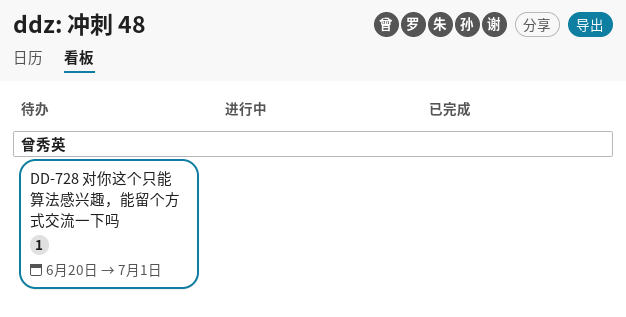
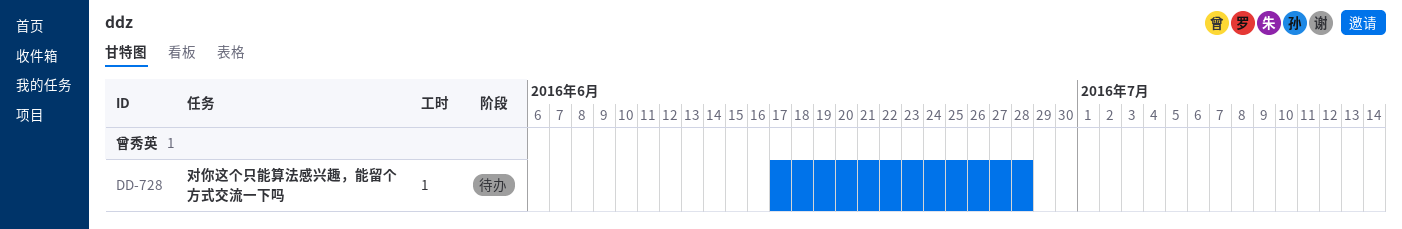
DD-728, start: Jun 20 -> Jun 17
DD-728, due: Jul 1 -> Jun 28

